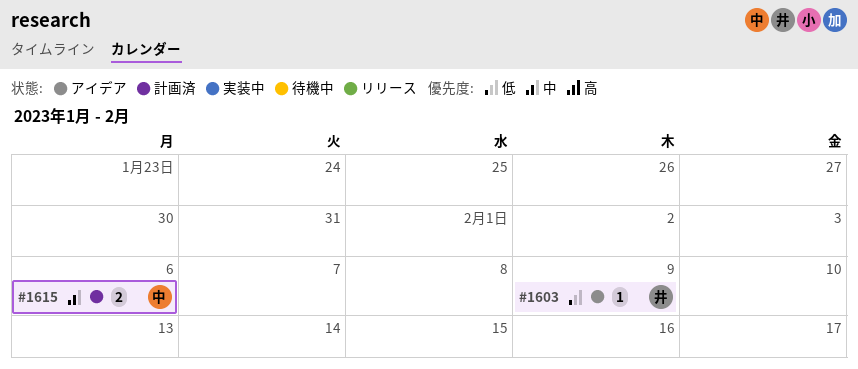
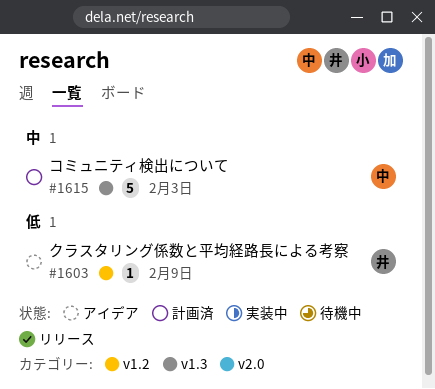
#1615, estimate: 2 -> 5
#1615, due: Feb 6 -> Feb 3

